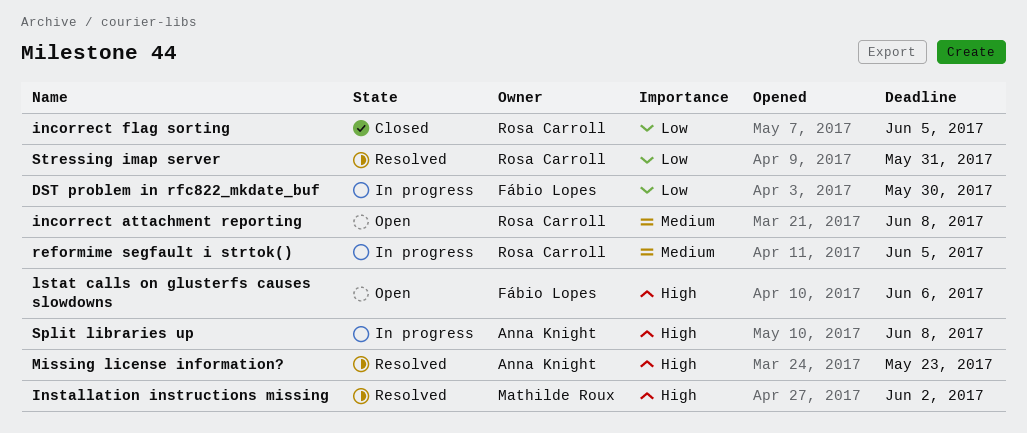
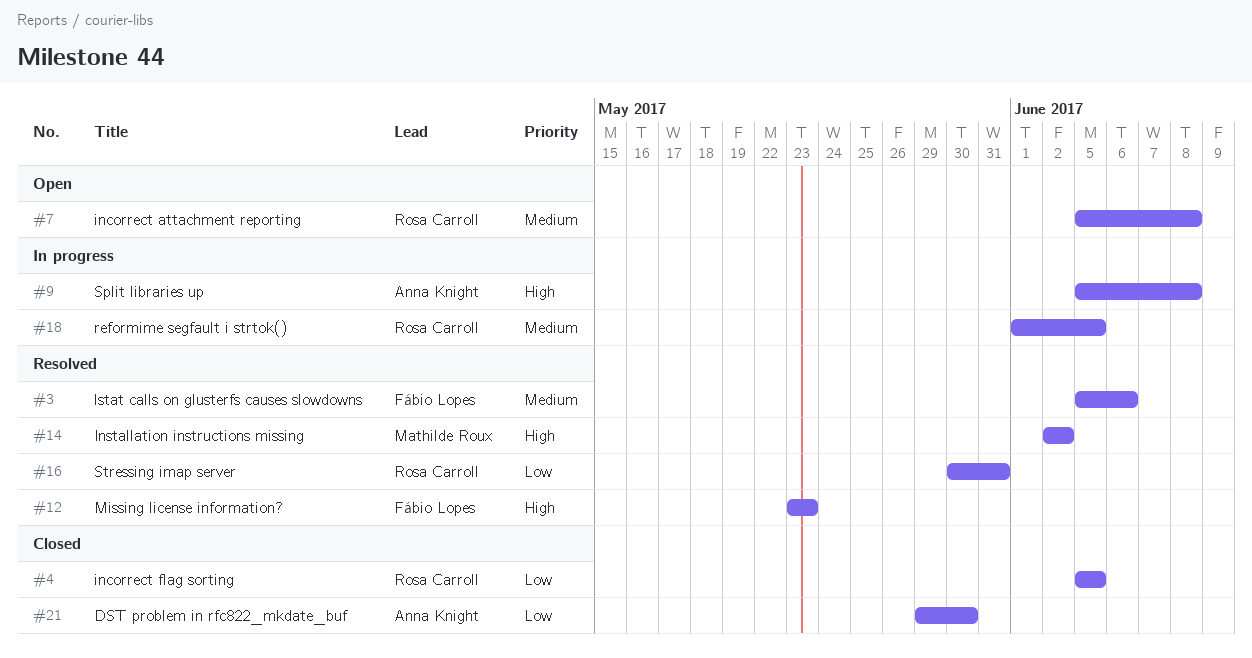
DST problem in rfc822_mkdate_buf, status: In progress -> Closed
DST problem in rfc822_mkdate_buf, owner: Fábio Lopes -> Anna Knight
lstat calls on glusterfs causes slowdowns, status: Open -> Resolved
lstat calls on glusterfs causes slowdowns, priority: High -> Medium
Missing license information?, owner: Anna Knight -> Fábio Lopes

